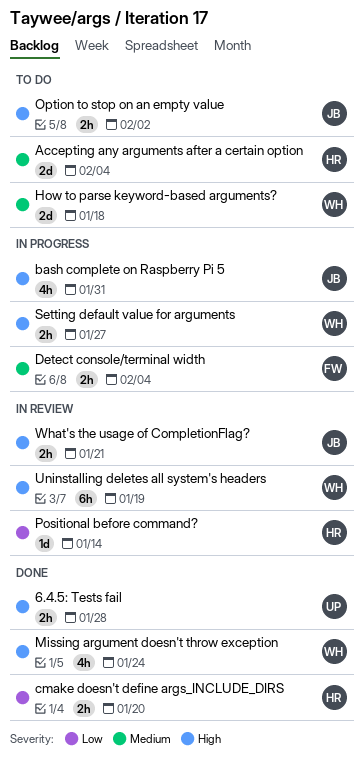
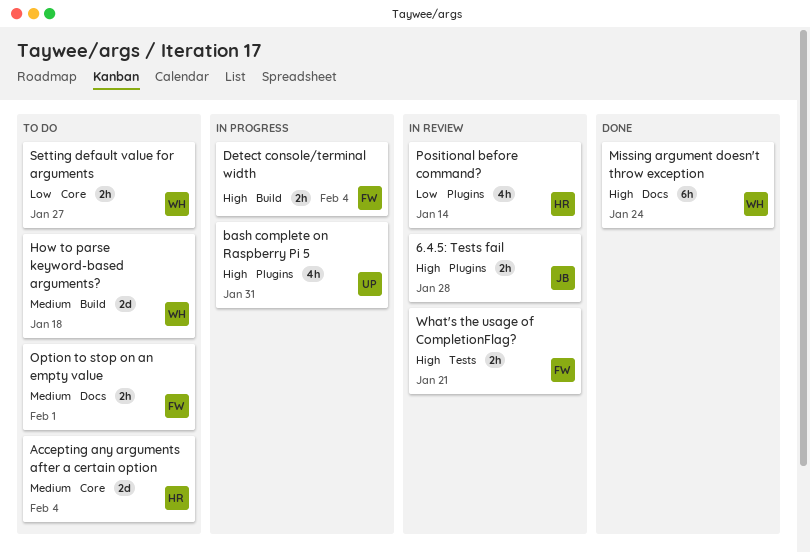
6.4.5: Tests fail, status: Done -> In review
6.4.5: Tests fail, owner: UP -> JB
bash complete on Raspberry Pi 5, owner: JB -> UP
cmake doesn't define args_INCLUDE_DIRS: present -> none
Detect console/terminal width, priority: Medium -> High
Missing argument doesn't throw exception, estimate: 4h -> 6h
Option to stop on an empty value, owner: JB -> FW
Option to stop on an empty value, priority: High -> Medium
Option to stop on an empty value, due: Feb 2 -> Feb 1
Positional before command?, estimate: 1d -> 4h
Setting default value for arguments, status: In progress -> To do
Setting default value for arguments, priority: High -> Low
Uninstalling deletes all system's headers: present -> none
What's the usage of CompletionFlag?, owner: JB -> FW

